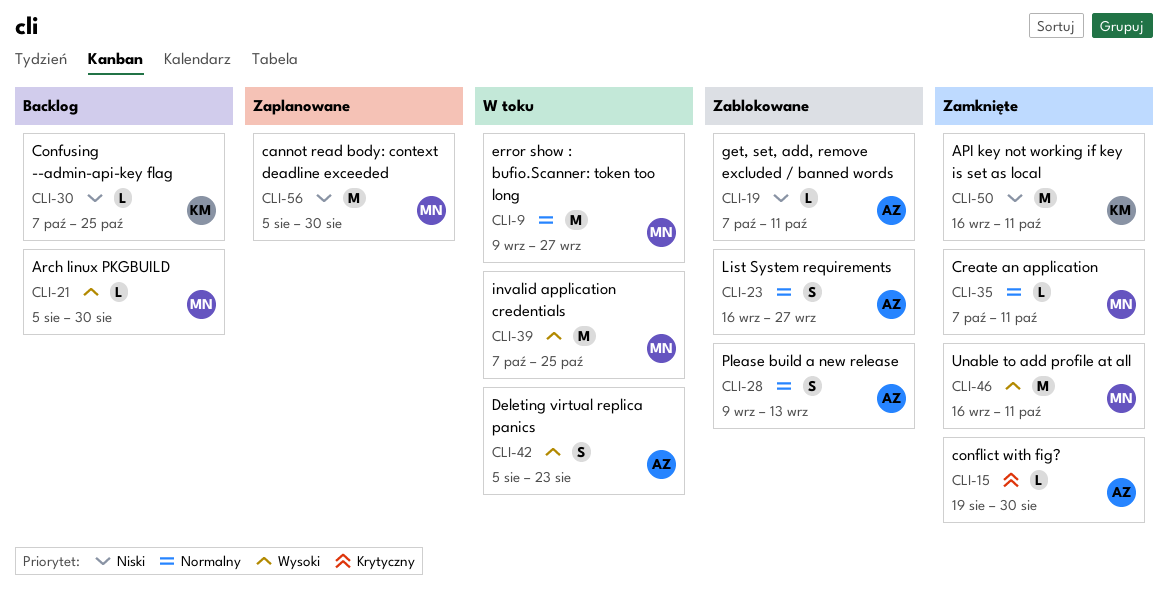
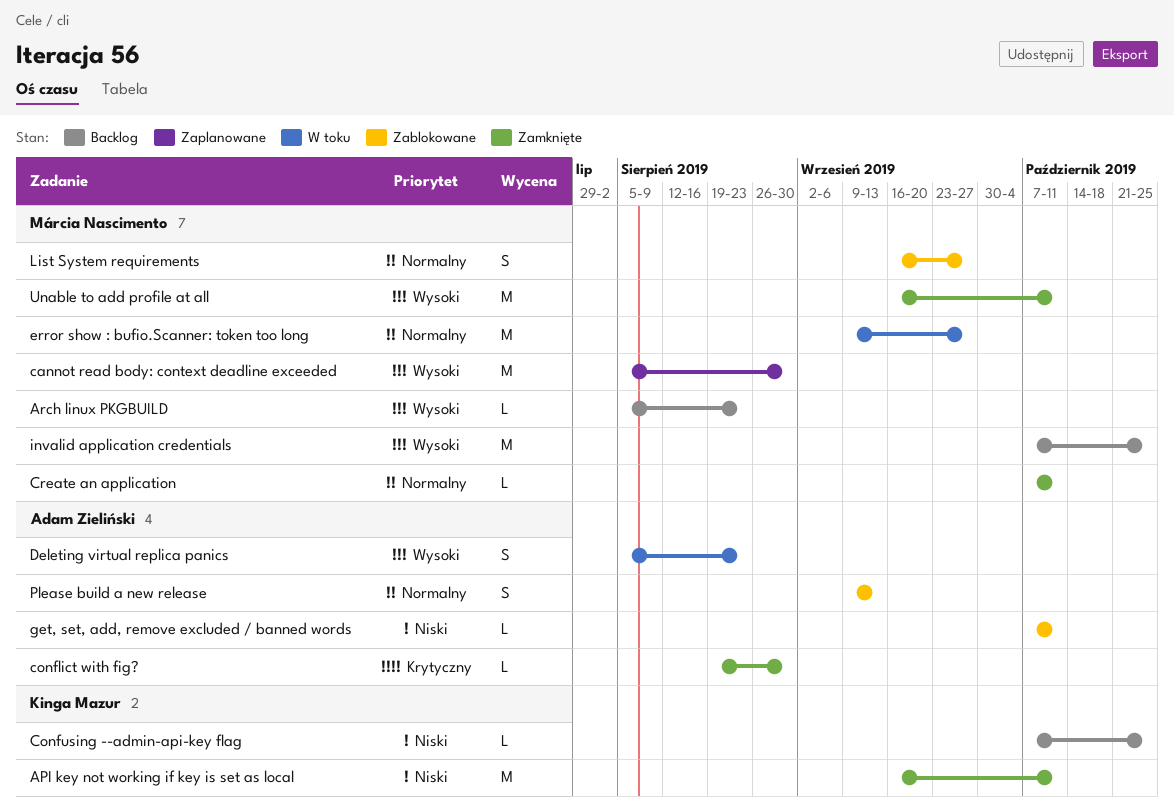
Arch linux PKGBUILD, due: Aug 30 -> Aug 23
cannot read body: context deadline exceeded, priority: Niski -> Wysoki
invalid application credentials, status: W toku -> Backlog
List System requirements, owner: Adam Zieliński -> Márcia Nascimento

